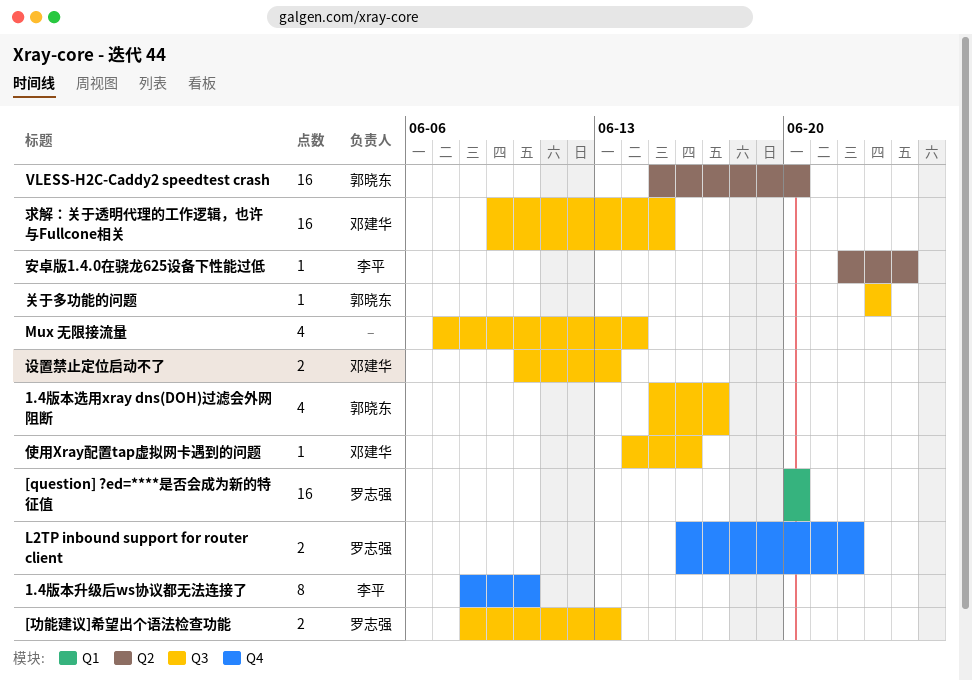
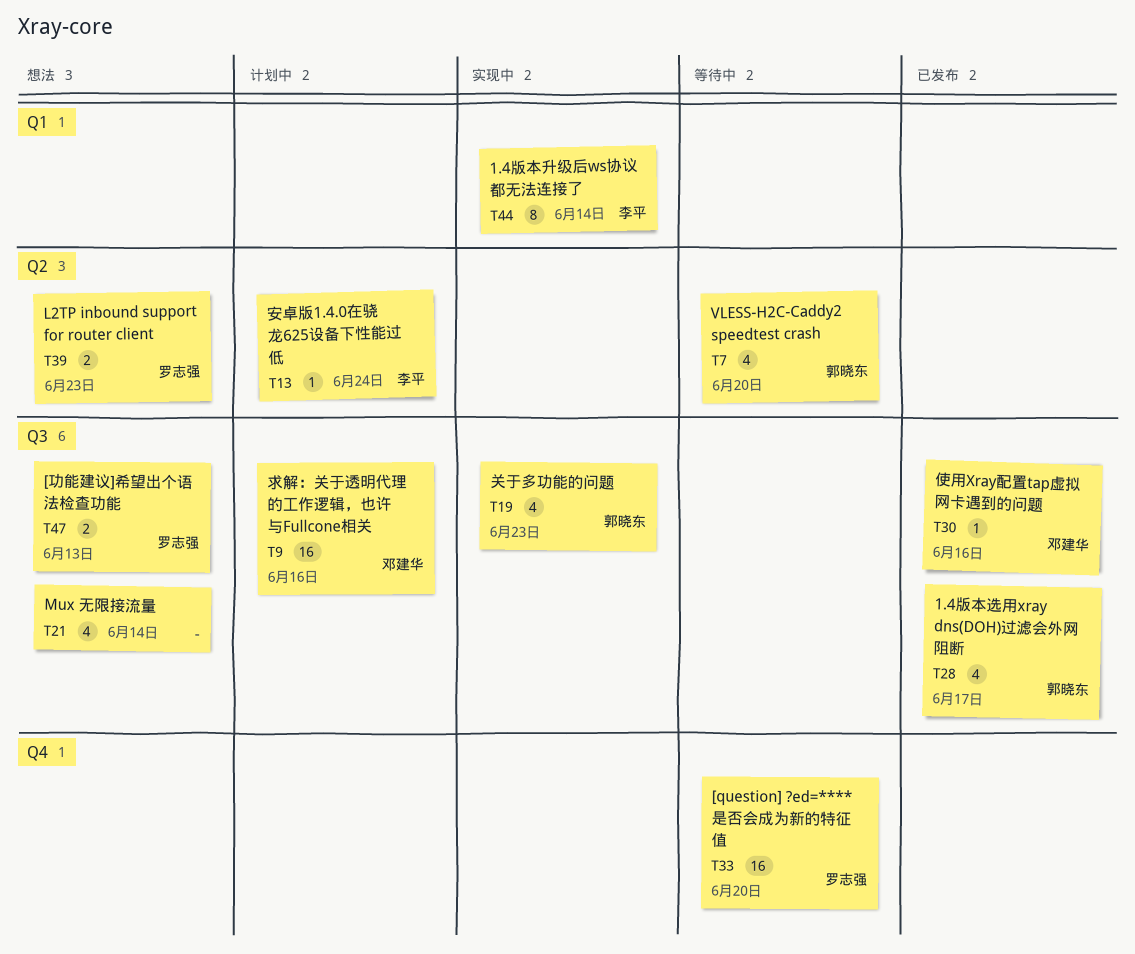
1.4版本升级后ws协议都无法连接了, label: Q4 -> Q1
1.4版本升级后ws协议都无法连接了, due: Jun 10 -> Jun 14
[question] ?ed=****是否会成为新的特征值, label: Q1 -> Q4
L2TP inbound support for router client, label: Q4 -> Q2
L2TP inbound support for router client, due: Jun 22 -> Jun 23
VLESS-H2C-Caddy2 speedtest crash, estimate: 16 -> 4
关于多功能的问题, estimate: 1 -> 4
求解：关于透明代理的工作逻辑，也许与Fullcone相关, due: Jun 15 -> Jun 16
设置禁止定位启动不了: present -> none

